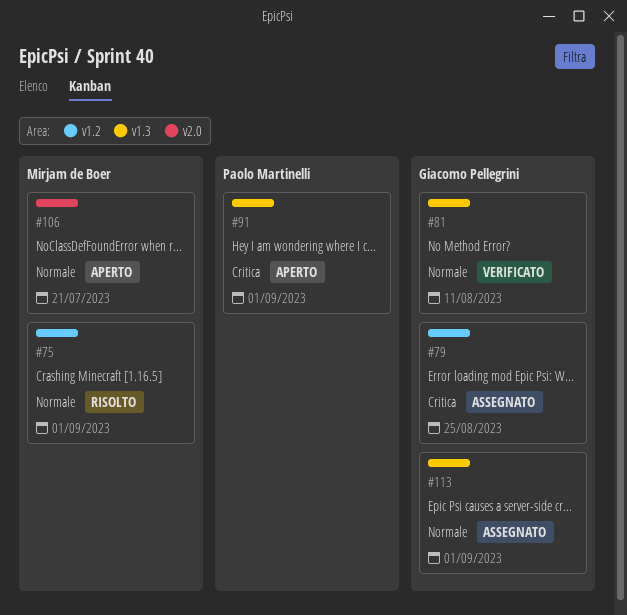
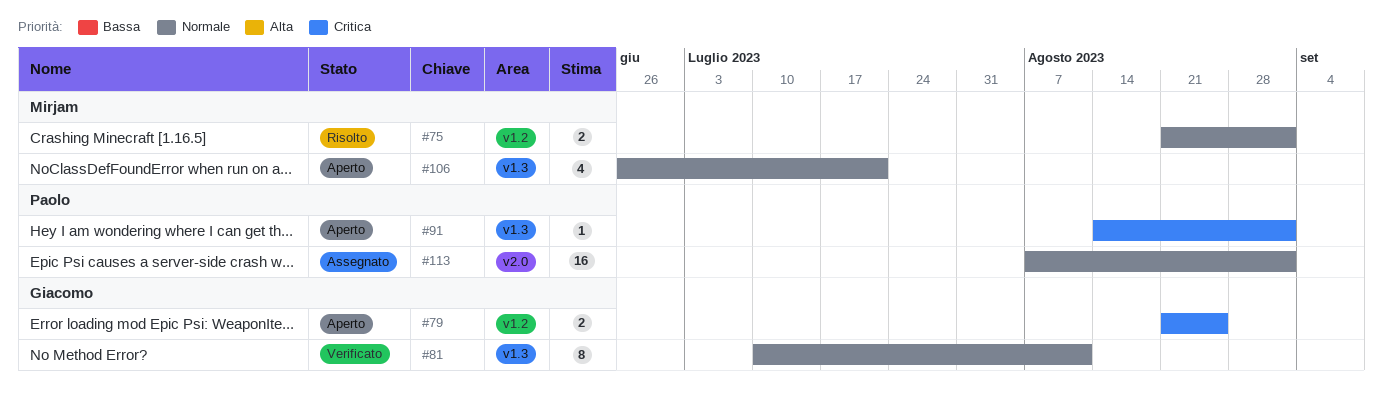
#79, status: Assegnato -> Aperto
#106, label: v2.0 -> v1.3
#113, owner: Giacomo Pellegrini -> Paolo Martinelli
#113, label: v1.3 -> v2.0

